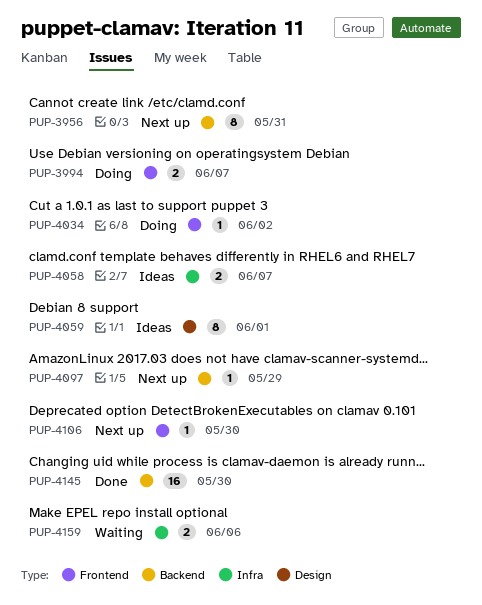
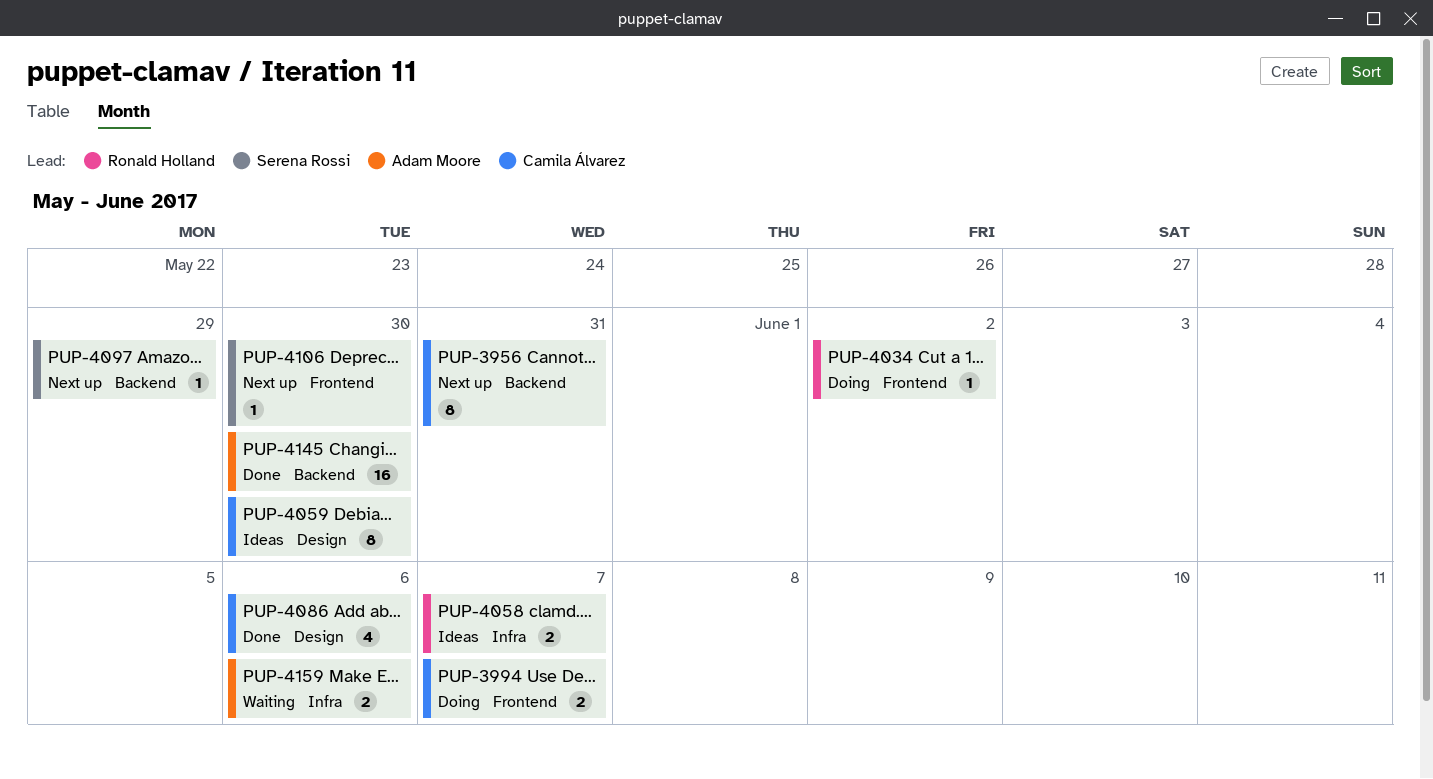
PUP-4059, due: Jun 1 -> May 30
PUP-4086: none -> present

